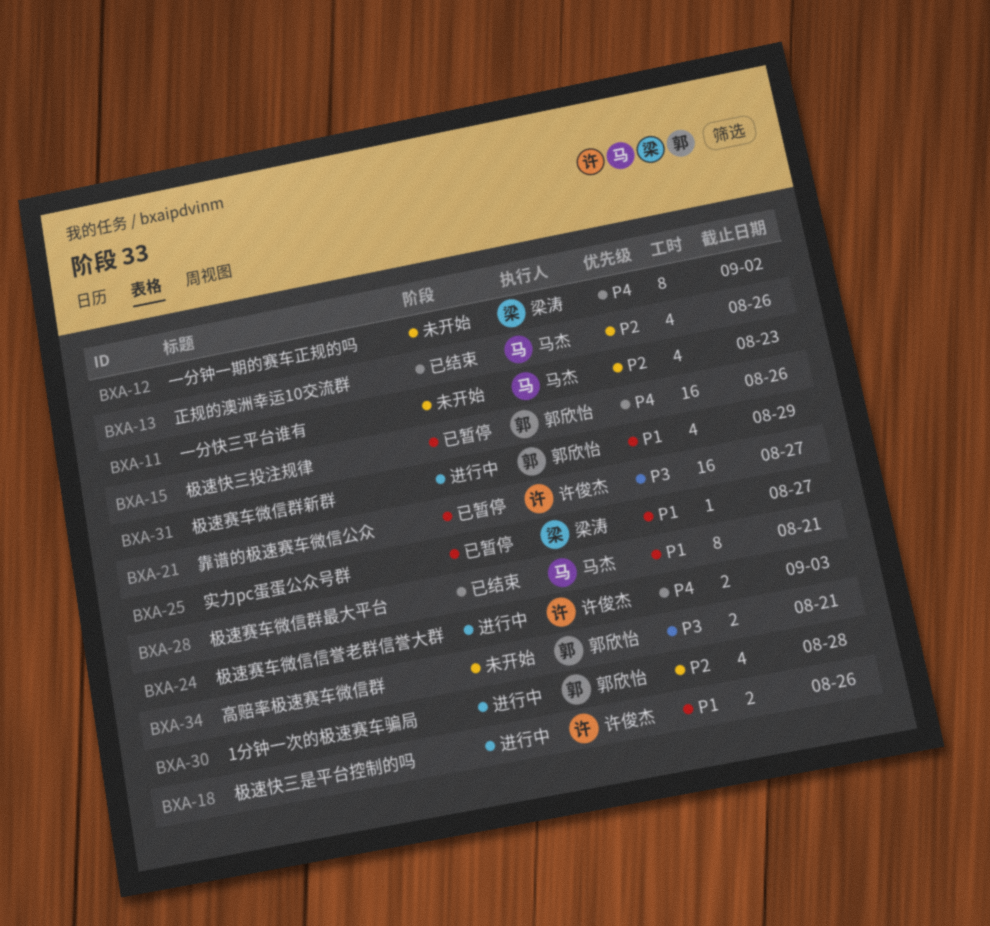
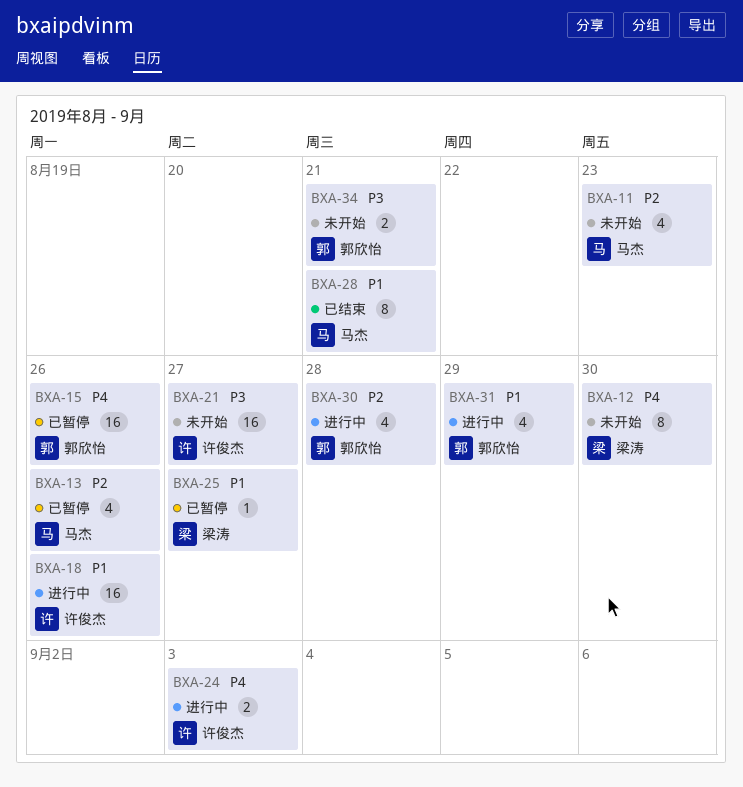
BXA-12, due: Sep 2 -> Aug 30
BXA-13, status: 已结束 -> 已暂停
BXA-18, estimate: 2 -> 16
BXA-21, status: 已暂停 -> 未开始

